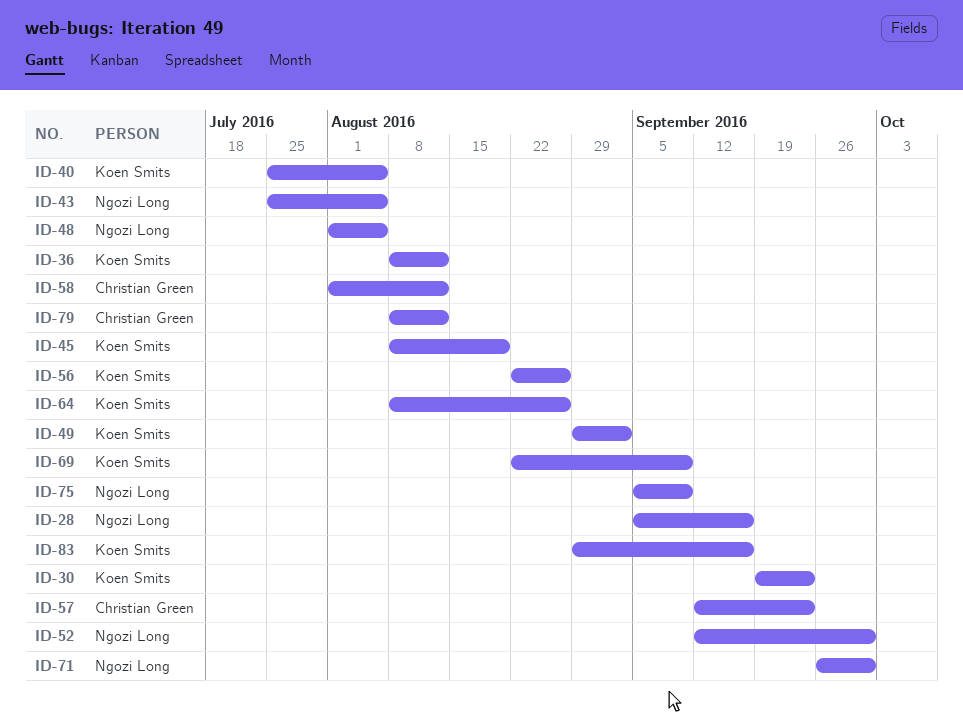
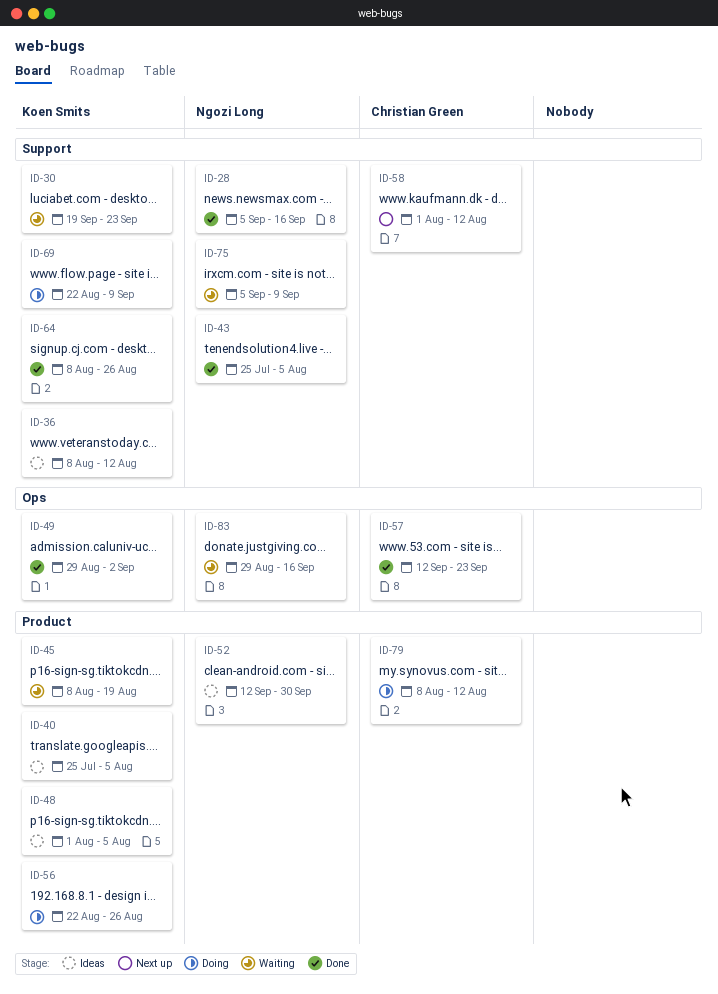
ID-48, owner: Ngozi Long -> Koen Smits
ID-71: present -> none
ID-83, owner: Koen Smits -> Ngozi Long

